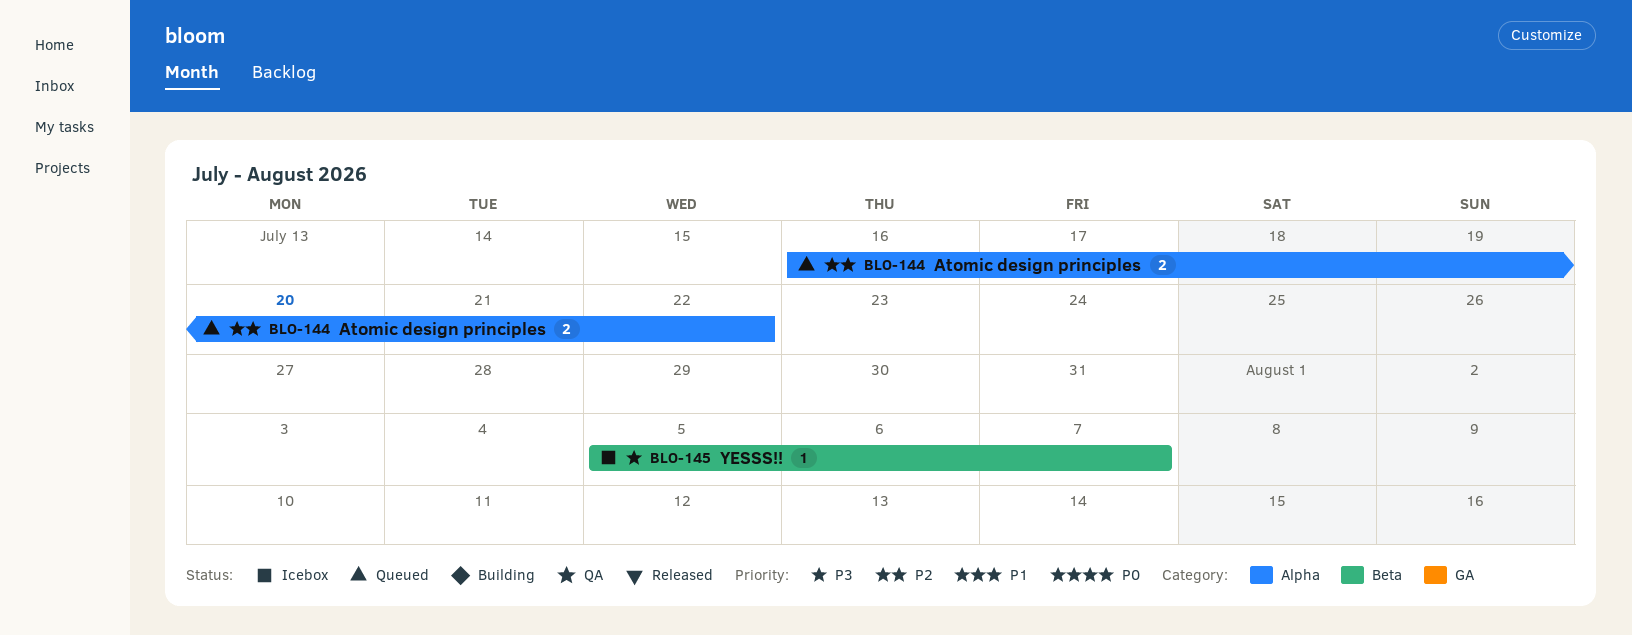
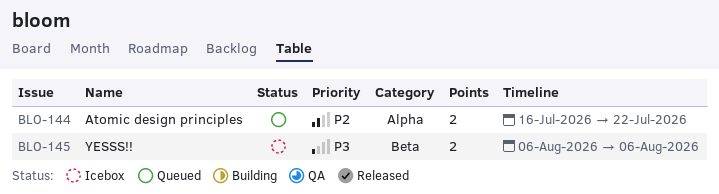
BLO-145, estimate: 1 -> 2
BLO-145, start: Aug 5 -> Aug 6
BLO-145, due: Aug 7 -> Aug 6

